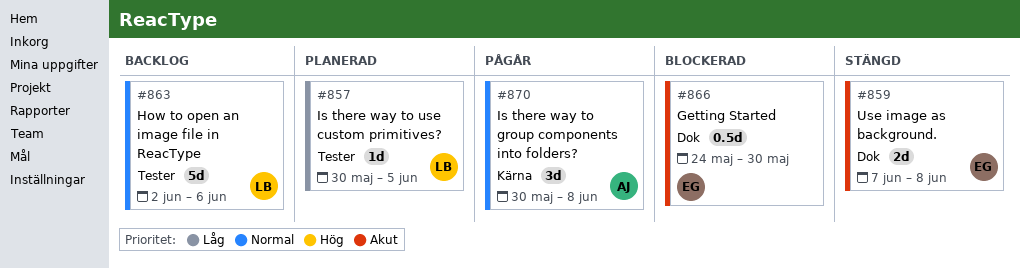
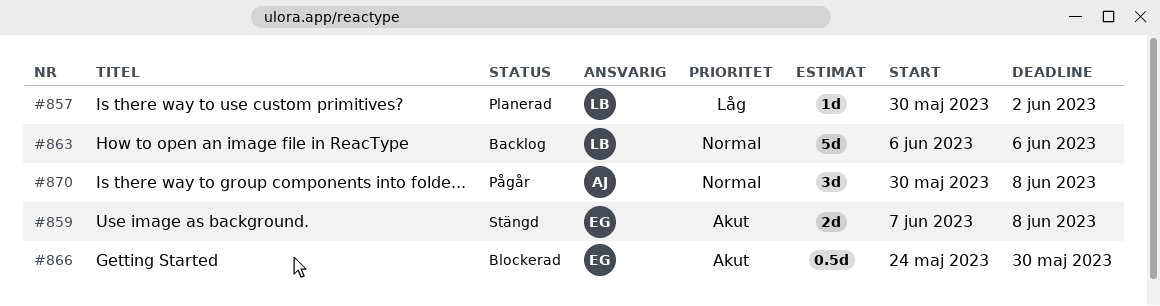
#857, due: Jun 5 -> Jun 2
#863, start: Jun 2 -> Jun 6

